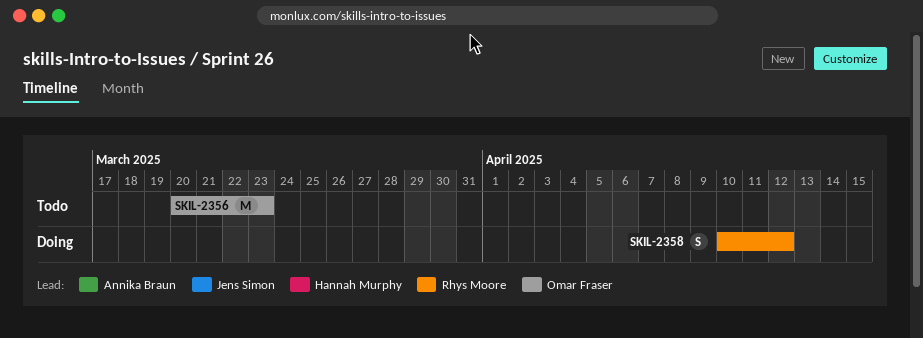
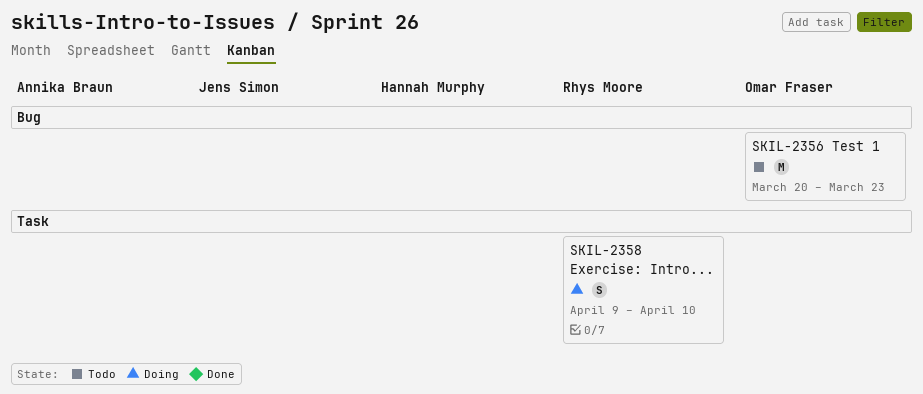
SKIL-2358, start: Apr 10 -> Apr 9
SKIL-2358, due: Apr 12 -> Apr 10

